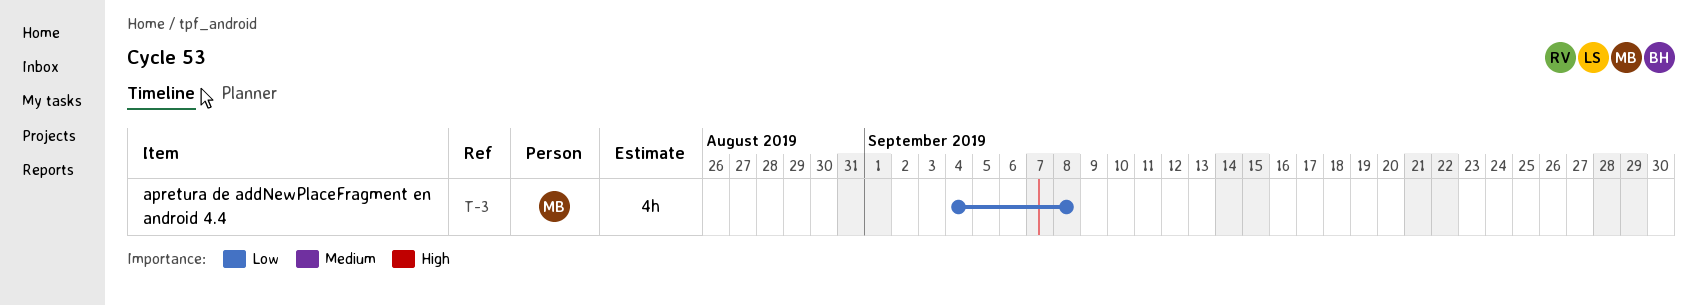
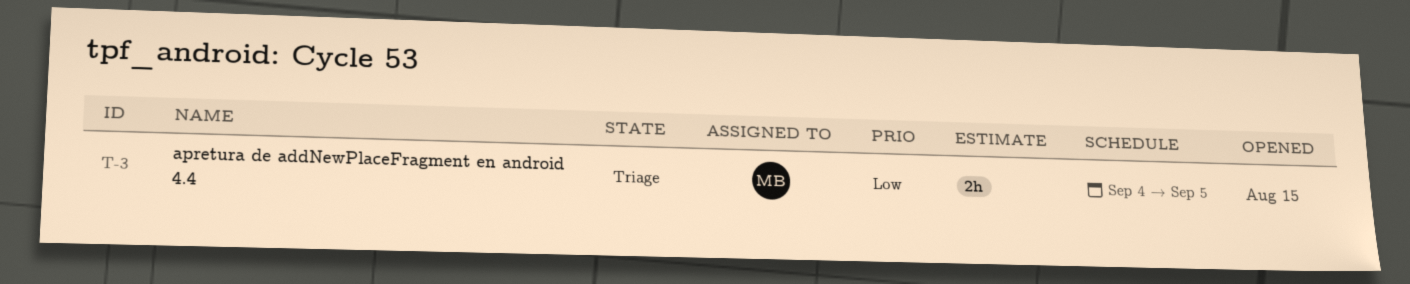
T-3, estimate: 4h -> 2h
T-3, due: Sep 8 -> Sep 5

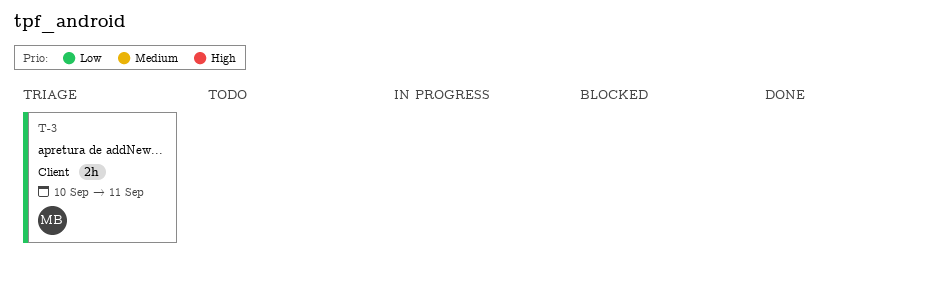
T-3, start: Sep 4 -> Sep 10
T-3, due: Sep 5 -> Sep 11

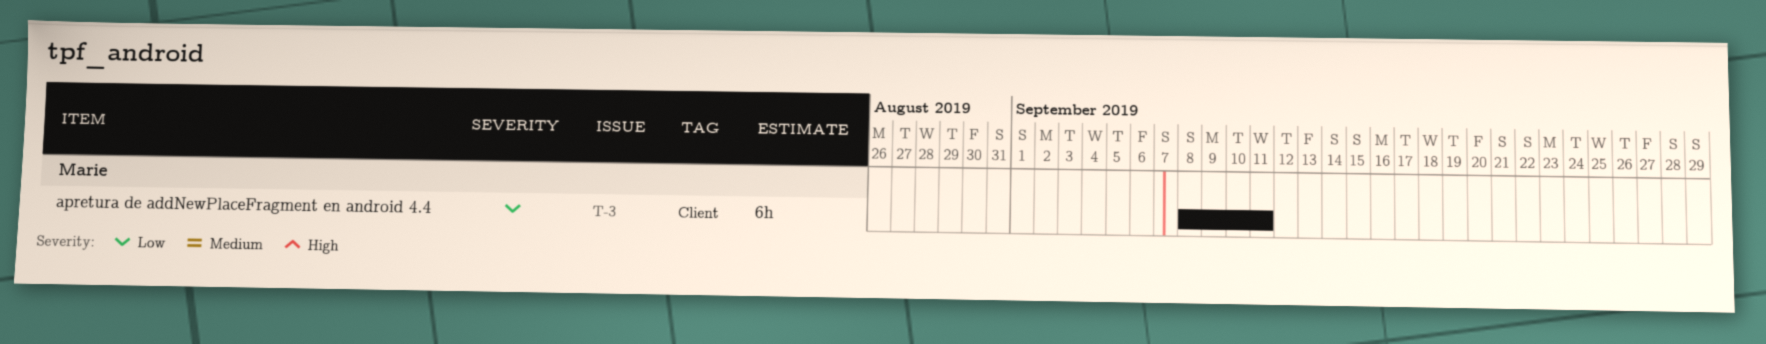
T-3, estimate: 2h -> 6h
T-3, start: Sep 10 -> Sep 8

